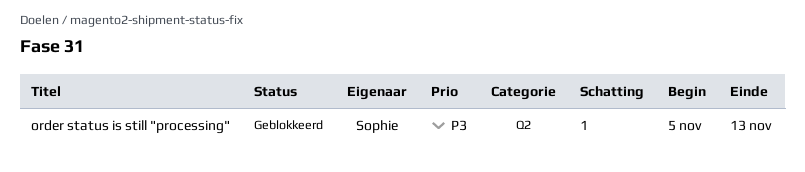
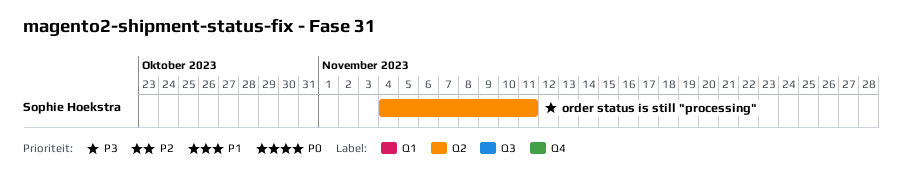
order status is still "processing", start: Nov 5 -> Nov 4
order status is still "processing", due: Nov 13 -> Nov 11

